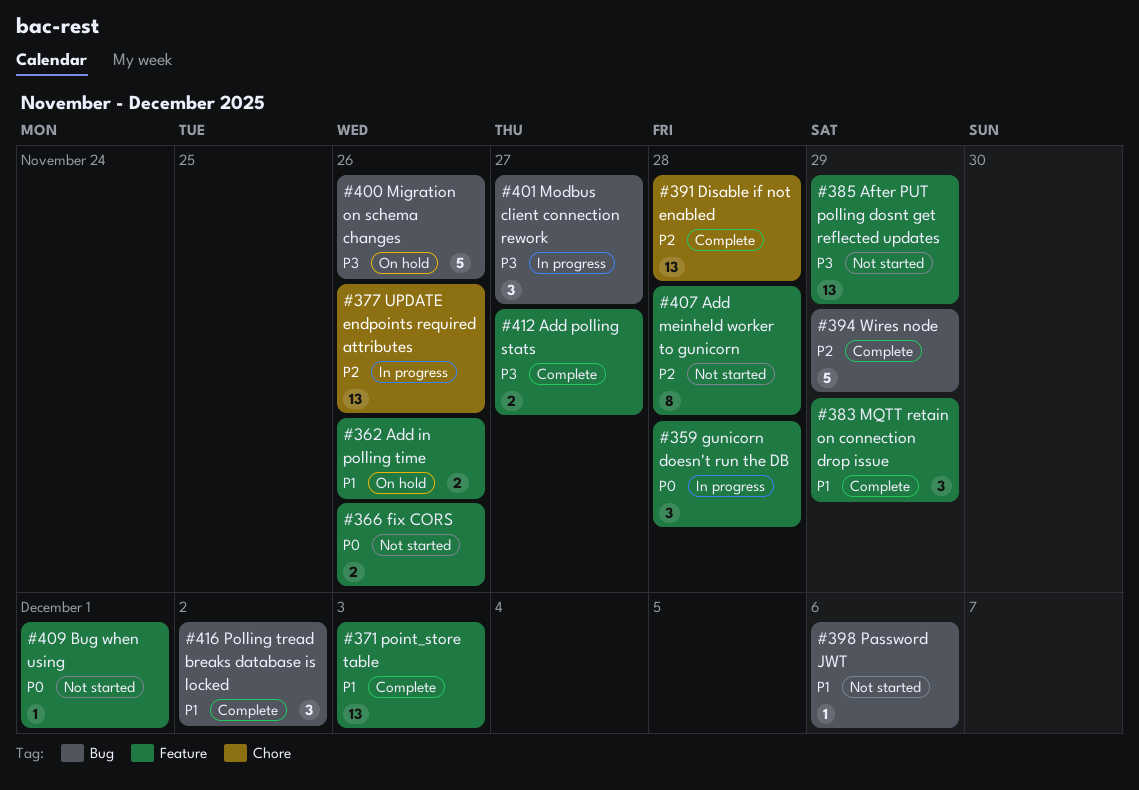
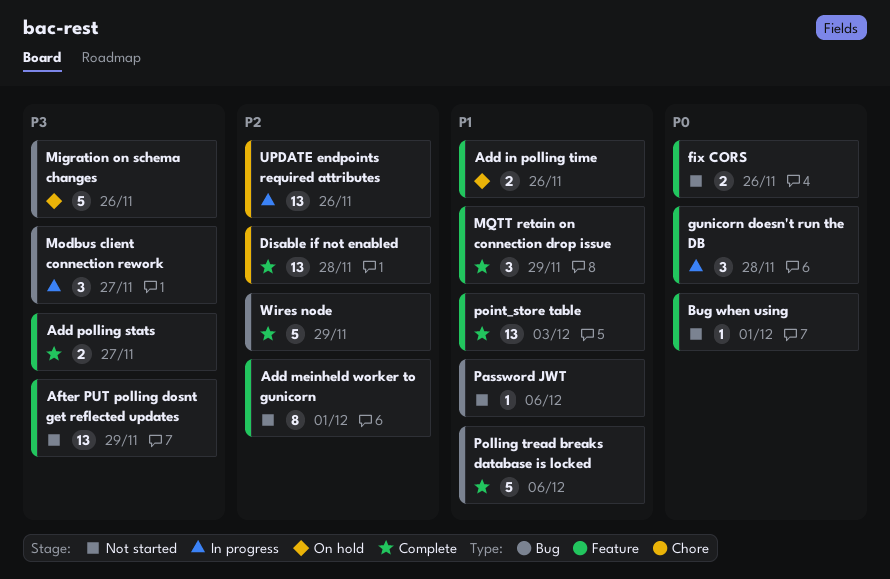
Add meinheld worker to gunicorn, due: Nov 28 -> Dec 1
Polling tread breaks database is locked, estimate: 3 -> 5
Polling tread breaks database is locked, due: Dec 2 -> Dec 6

